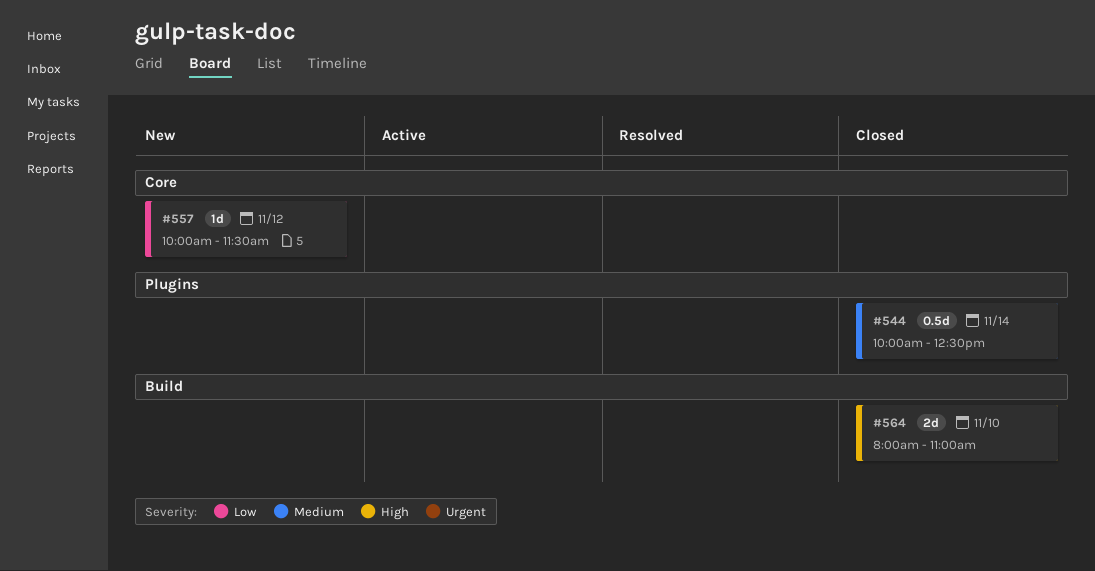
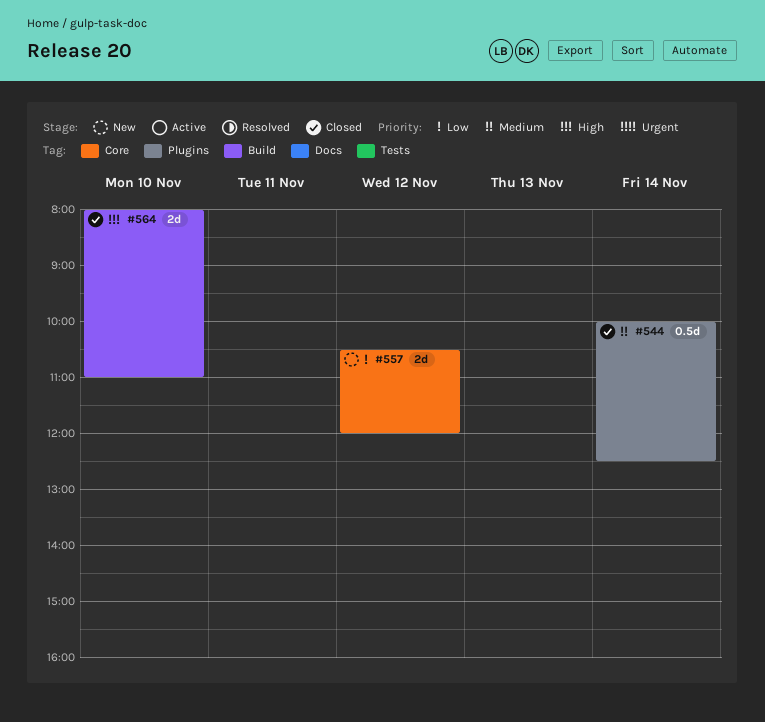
#557, estimate: 1d -> 2d
#557, begins: 10:00 -> 10:30
#557, ends: 11:30 -> 12:00

